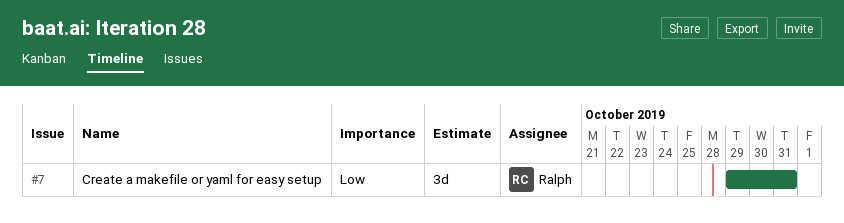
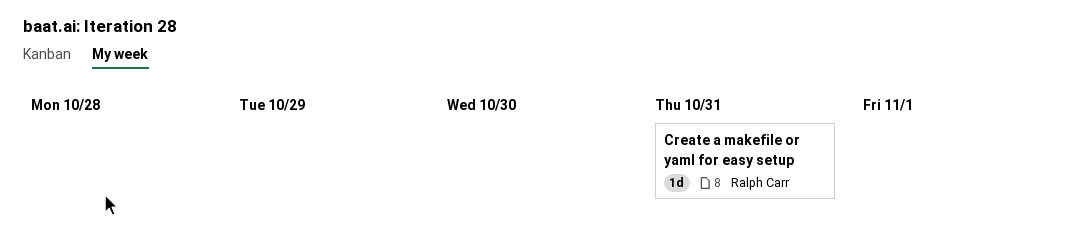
Create a makefile or yaml for easy setup, estimate: 3d -> 1d

